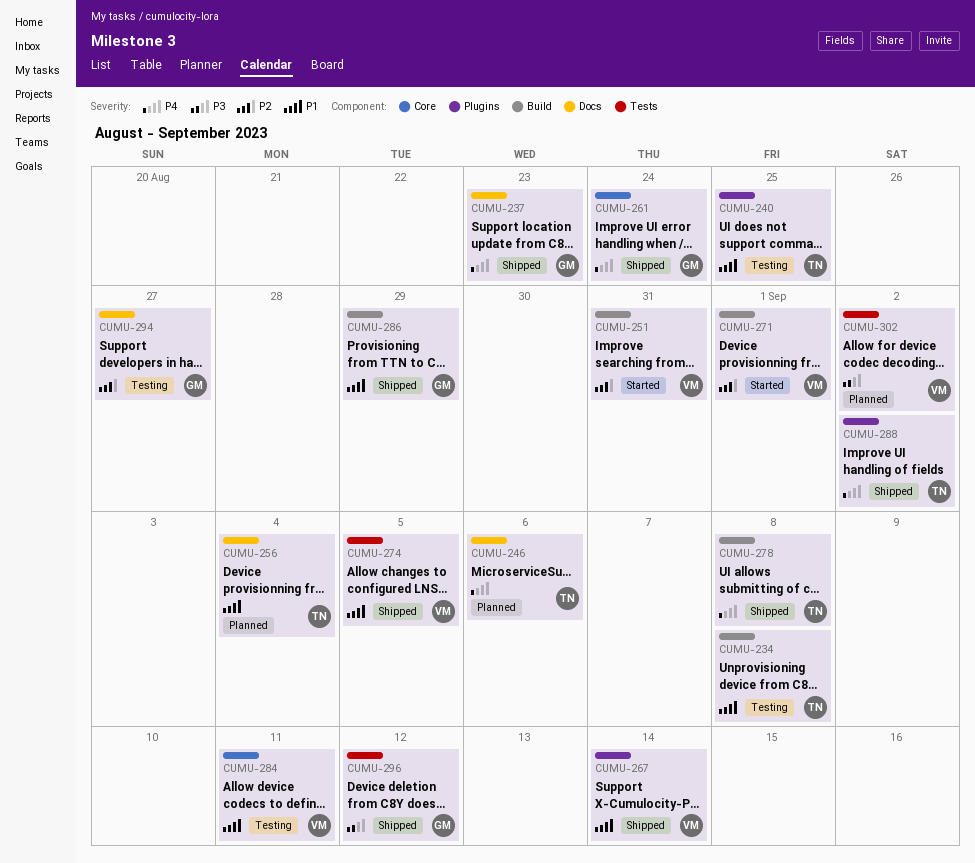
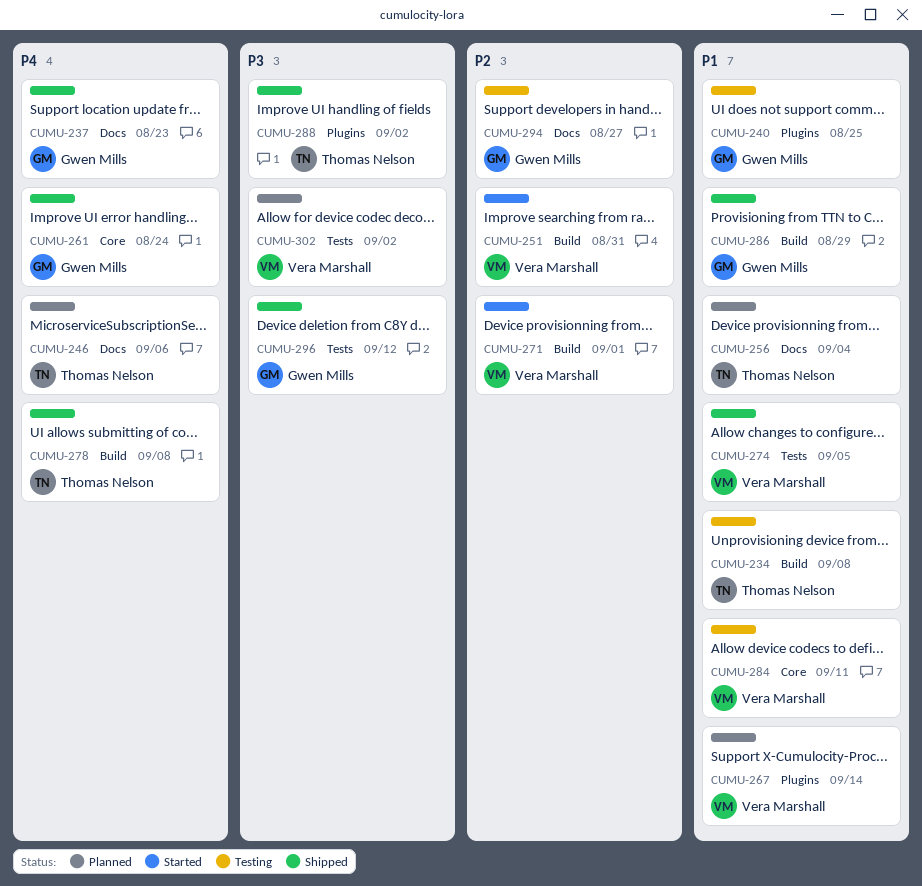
CUMU-240, owner: Thomas Nelson -> Gwen Mills
CUMU-267, status: Shipped -> Planned
CUMU-288, priority: P4 -> P3

